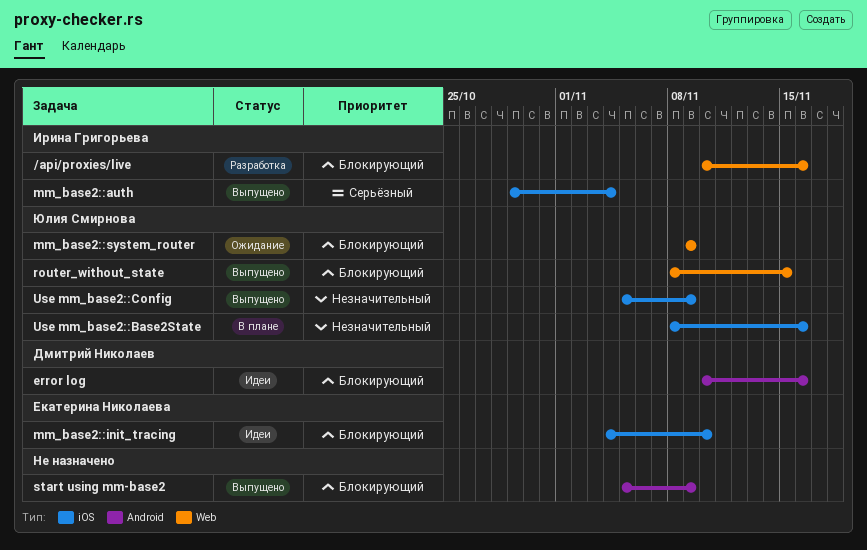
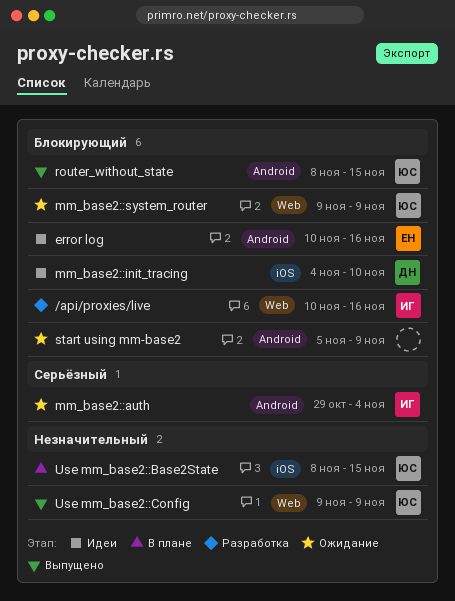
error log, owner: Дмитрий Николаев -> Екатерина Николаева
mm_base2::auth, status: Выпущено -> Ожидание
mm_base2::auth, label: iOS -> Android
mm_base2::init_tracing, owner: Екатерина Николаева -> Дмитрий Николаев
router_without_state, label: Web -> Android
start using mm-base2, status: Выпущено -> Ожидание
Use mm_base2::Base2State, due: Nov 16 -> Nov 15
Use mm_base2::Config, label: iOS -> Web
Use mm_base2::Config, start: Nov 5 -> Nov 9

